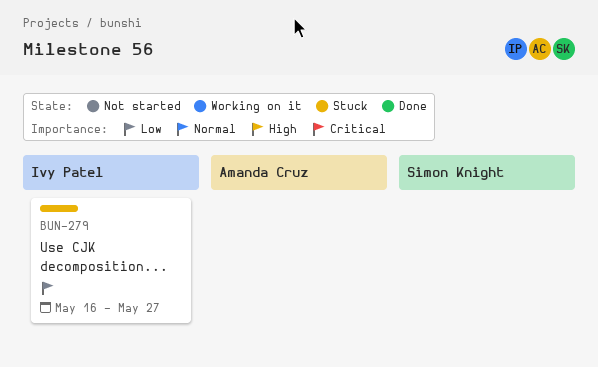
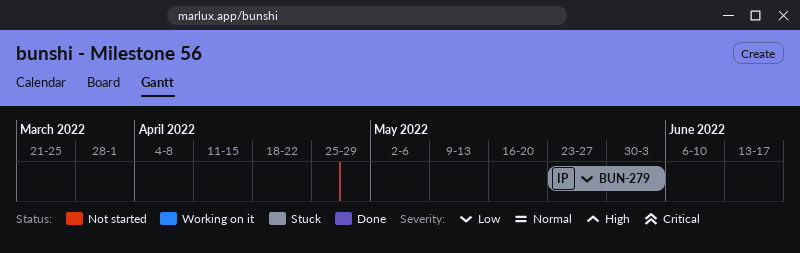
BUN-279, start: May 16 -> May 23
BUN-279, due: May 27 -> Jun 3

